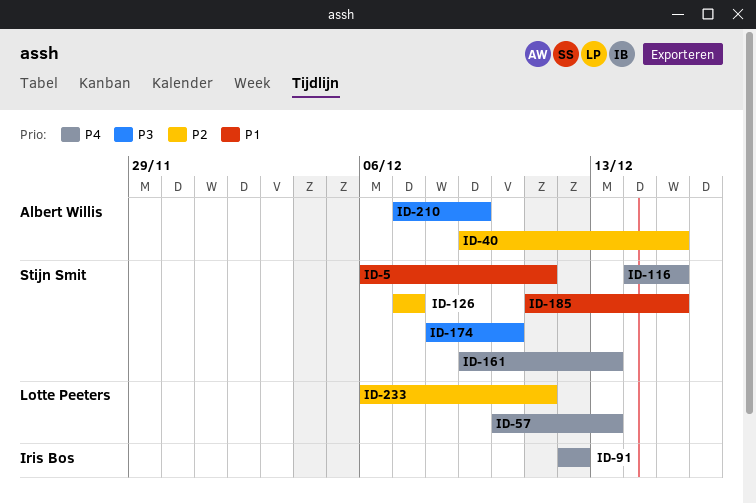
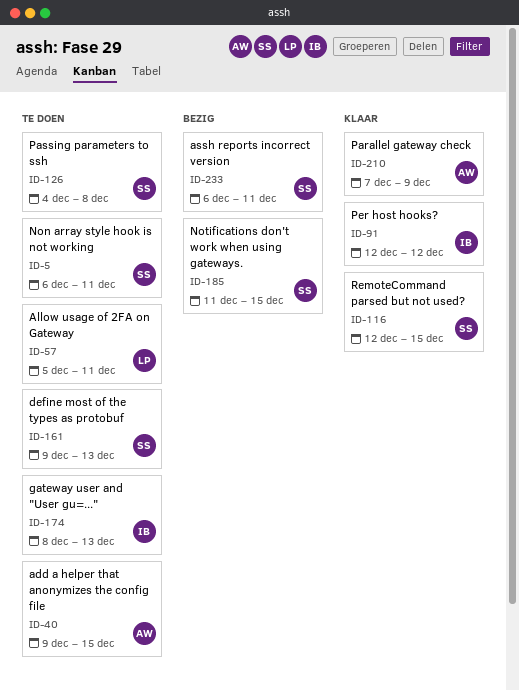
ID-57, start: Dec 10 -> Dec 5
ID-57, due: Dec 13 -> Dec 11
ID-116, start: Dec 14 -> Dec 12
ID-126, start: Dec 7 -> Dec 4
ID-126, due: Dec 7 -> Dec 8
ID-174, owner: Stijn Smit -> Iris Bos
ID-174, due: Dec 10 -> Dec 13
ID-233, owner: Lotte Peeters -> Stijn Smit

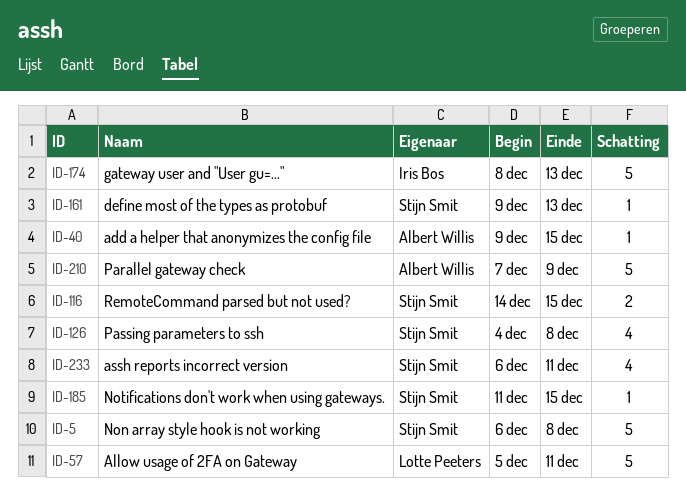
ID-5, due: Dec 11 -> Dec 8
ID-91: present -> none
ID-116, start: Dec 12 -> Dec 14

